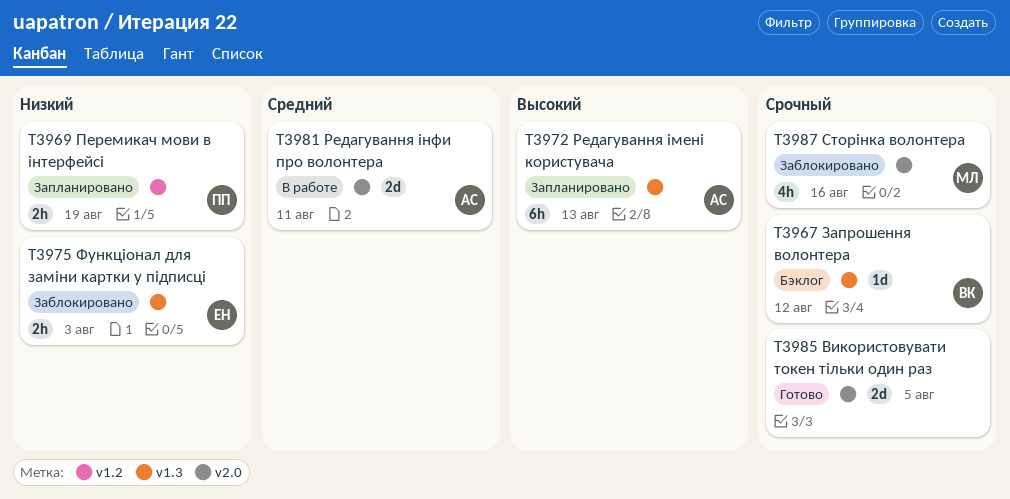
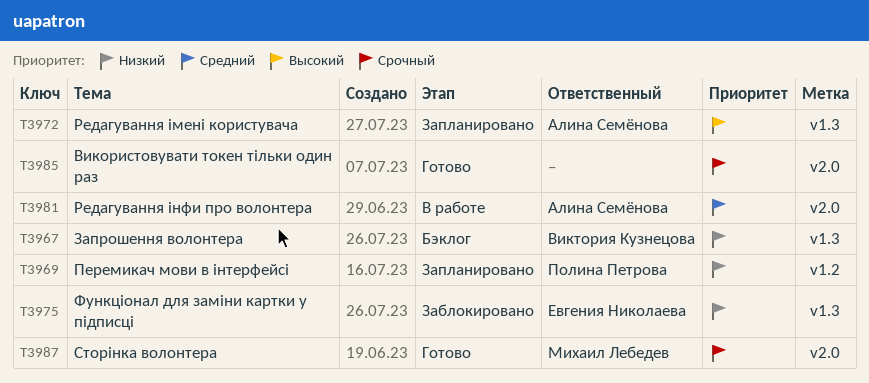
T3967, priority: Срочный -> Низкий
T3987, status: Заблокировано -> Готово

